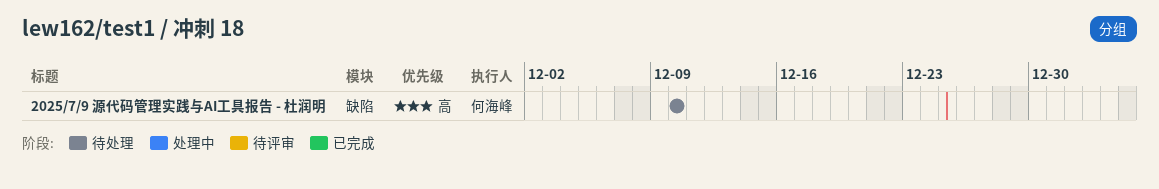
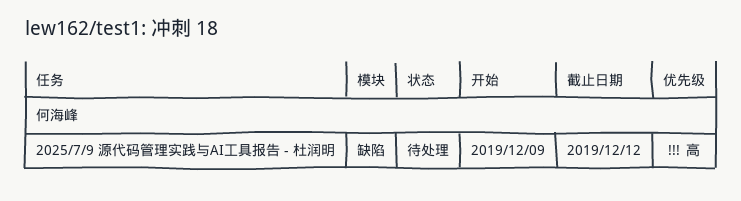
2025/7/9 源代码管理实践与AI工具报告 - 杜润明, start: Dec 10 -> Dec 9
2025/7/9 源代码管理实践与AI工具报告 - 杜润明, due: Dec 10 -> Dec 12

